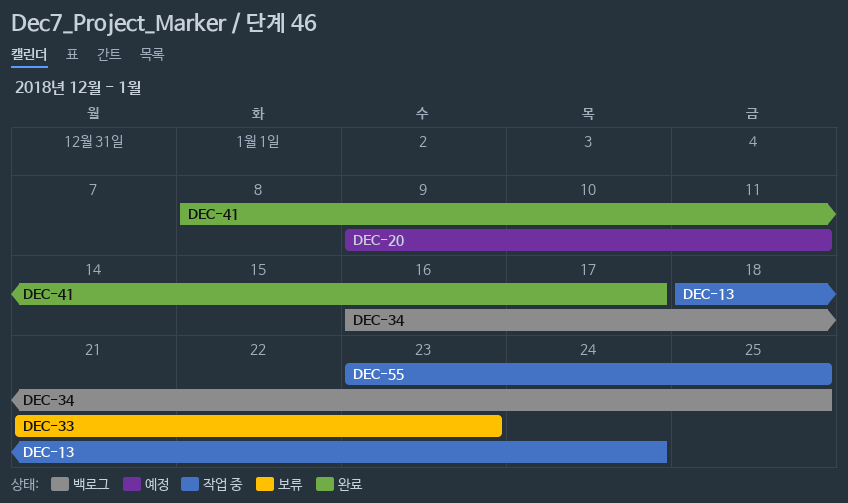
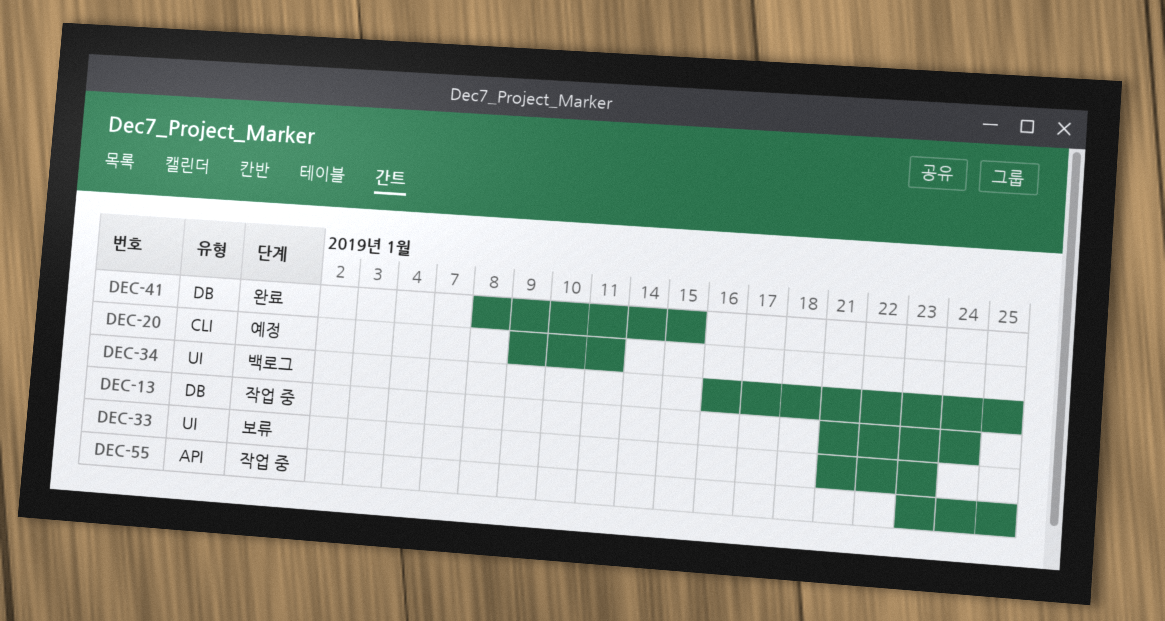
DEC-13, start: Jan 18 -> Jan 21
DEC-41, due: Jan 17 -> Jan 15

